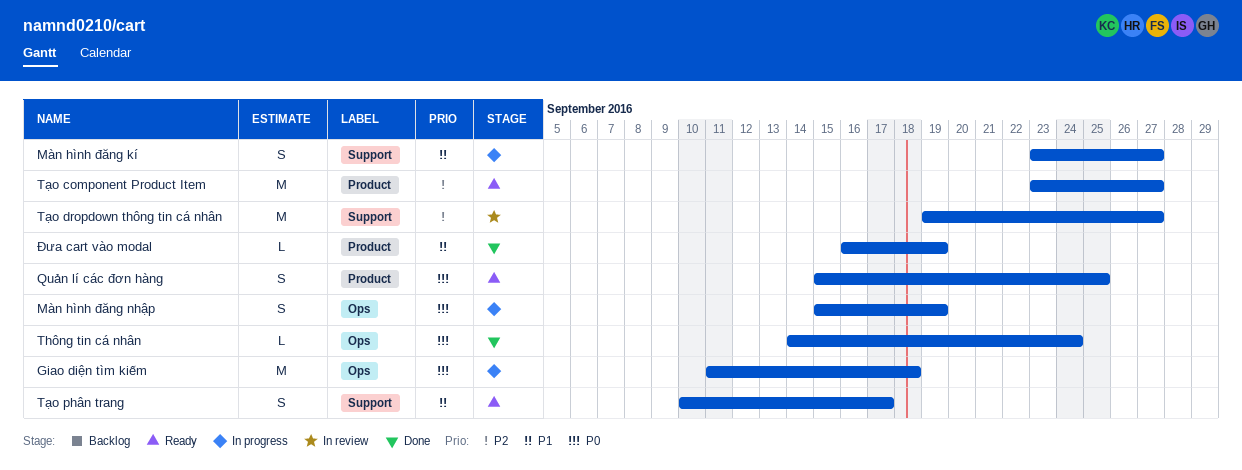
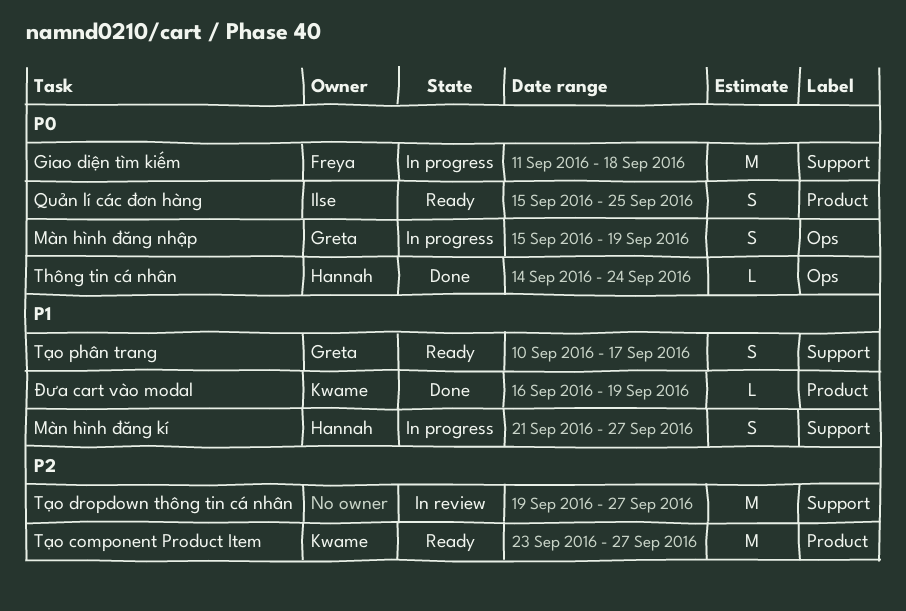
Giao diện tìm kiếm, label: Ops -> Support
Màn hình đăng kí, start: Sep 23 -> Sep 21

